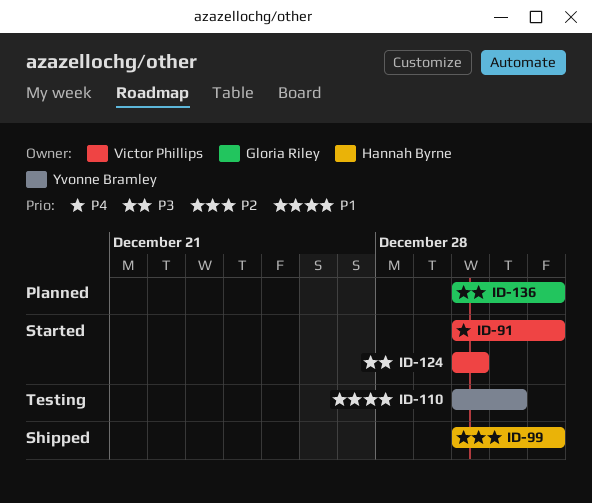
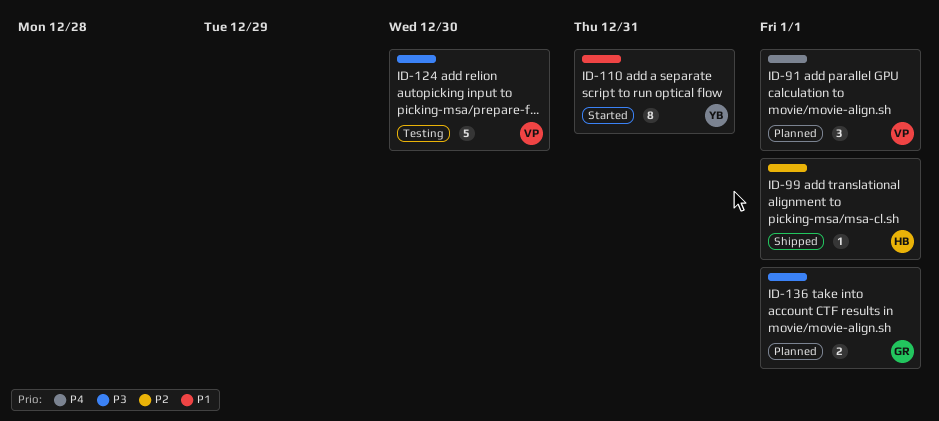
ID-91, status: Started -> Planned
ID-110, status: Testing -> Started
ID-124, status: Started -> Testing

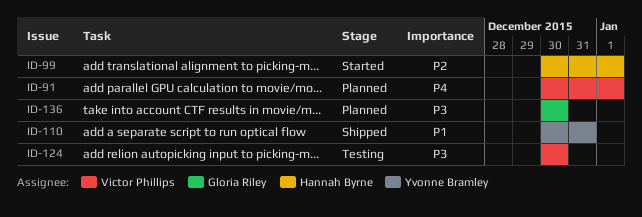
ID-99, status: Shipped -> Started
ID-110, status: Started -> Shipped
ID-136, due: Jan 1 -> Dec 30

